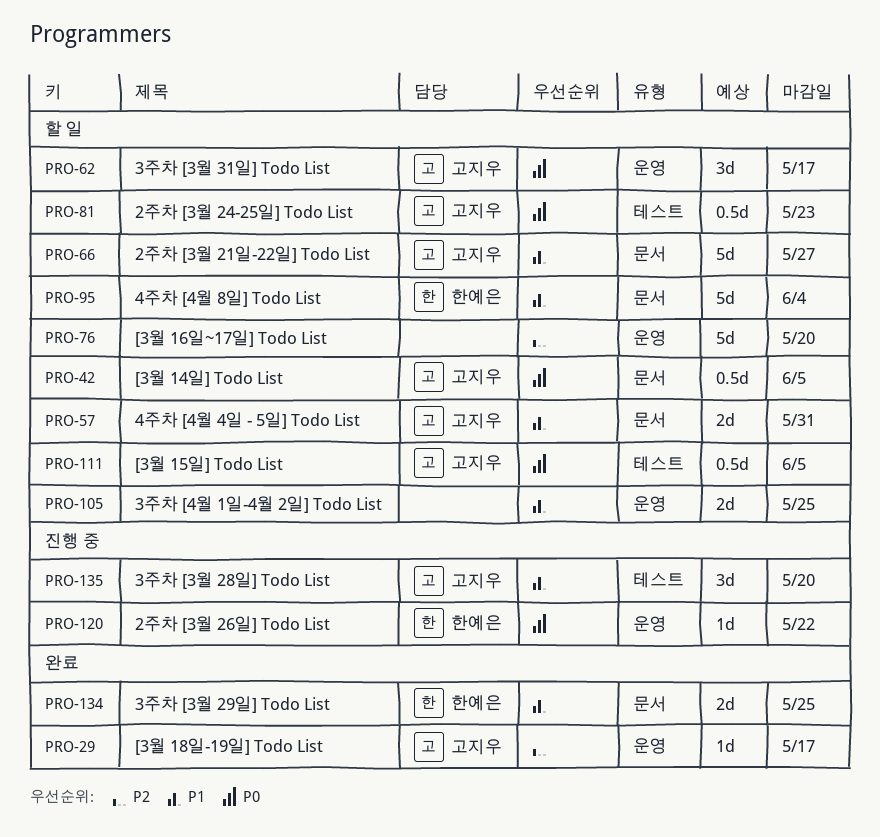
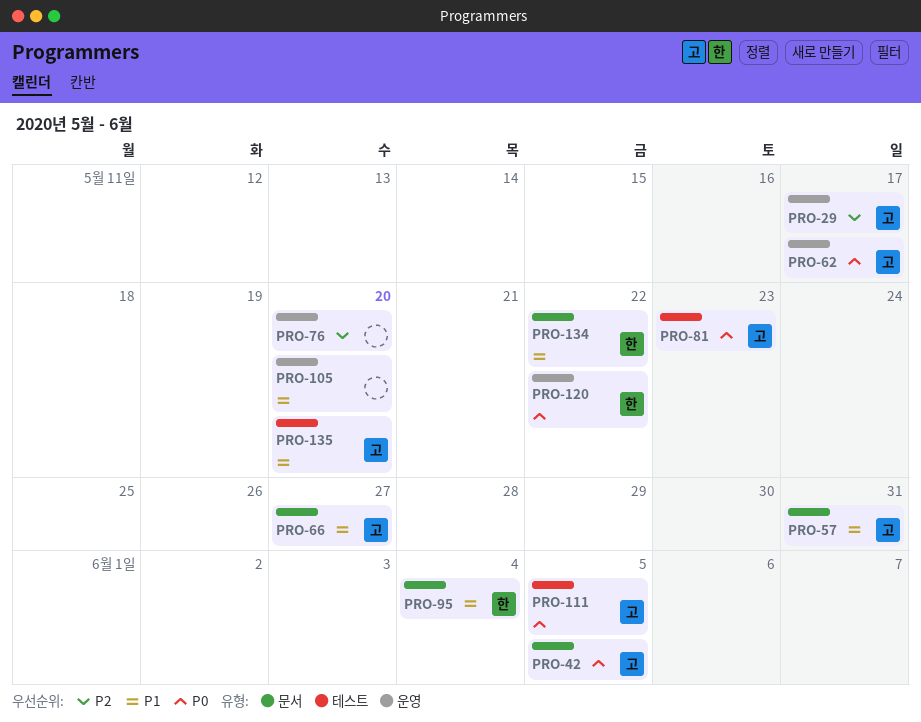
PRO-105, due: May 25 -> May 20
PRO-134, due: May 25 -> May 22

